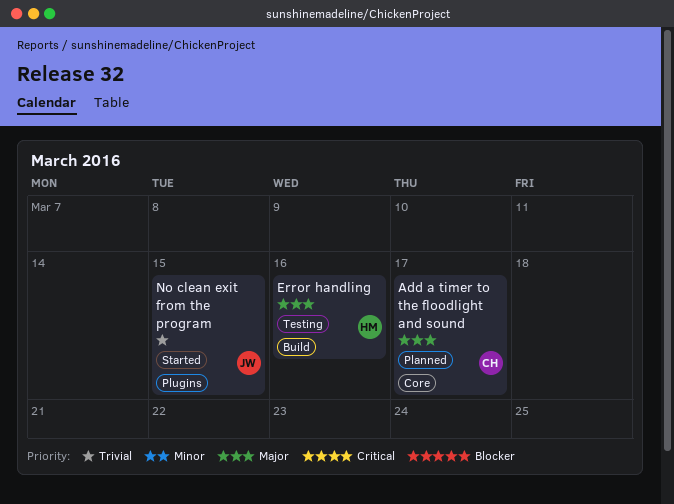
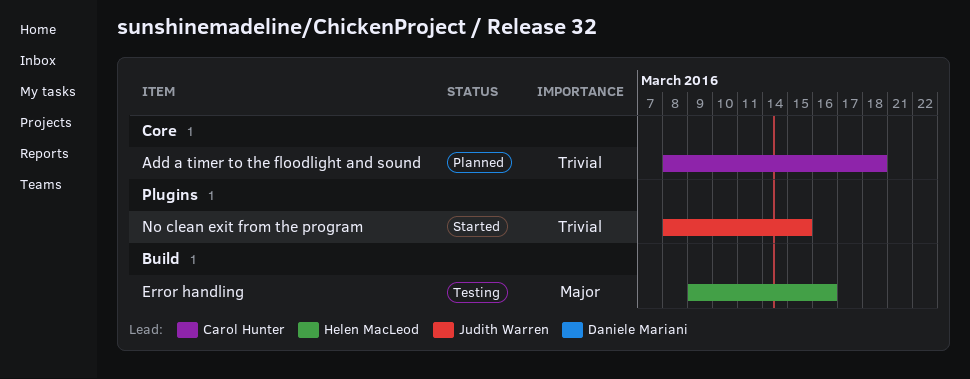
Add a timer to the floodlight and sound, priority: Major -> Trivial
Add a timer to the floodlight and sound, due: Mar 17 -> Mar 18

